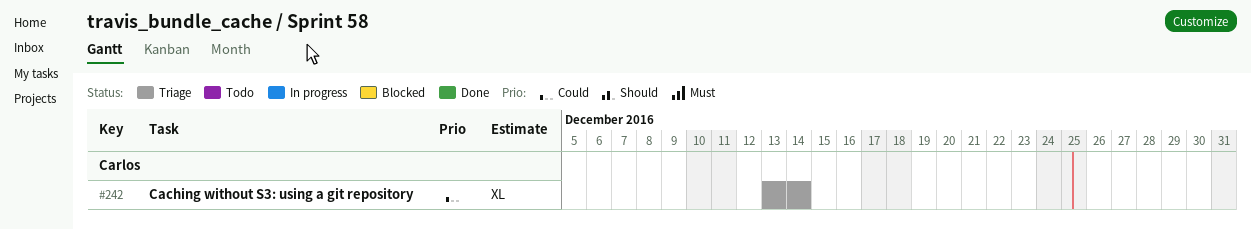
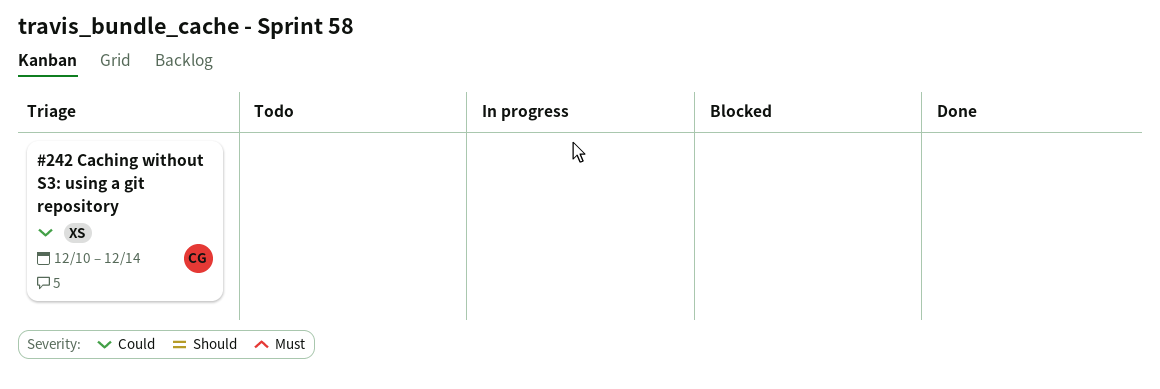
#242, estimate: XL -> XS
#242, start: Dec 13 -> Dec 10

